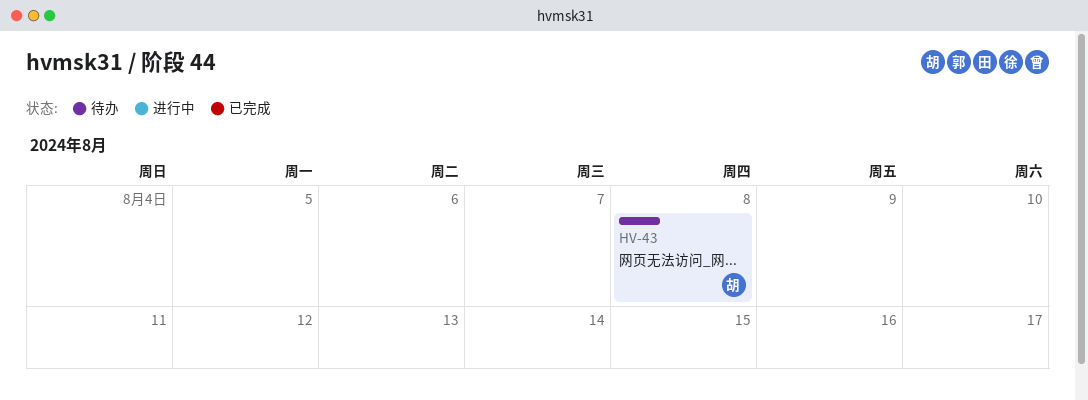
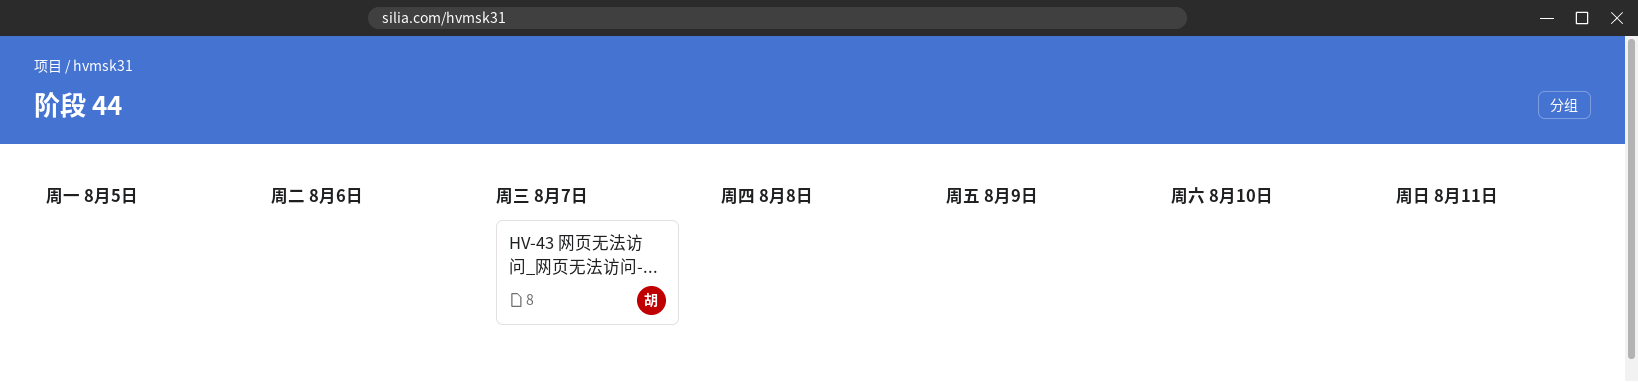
HV-43, due: Aug 8 -> Aug 7

